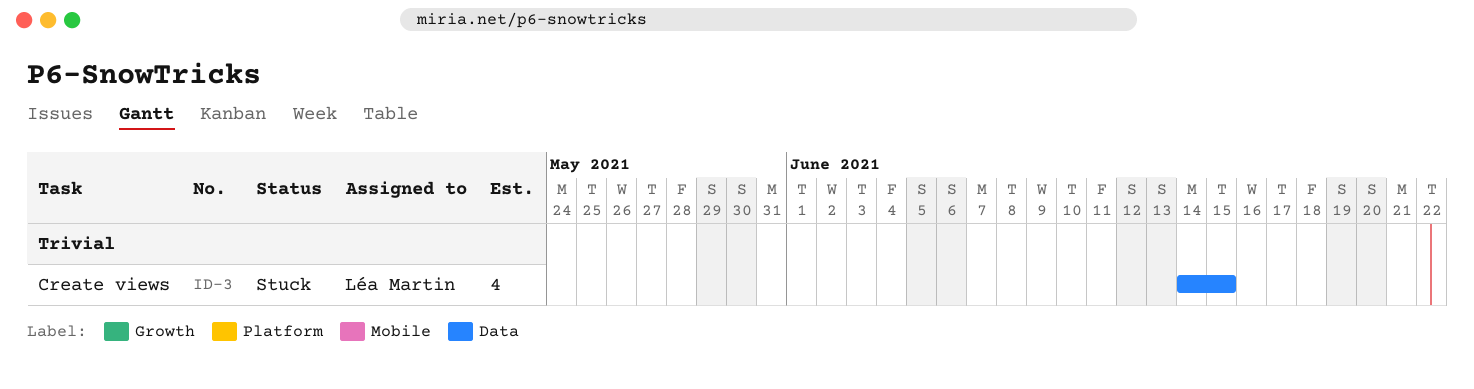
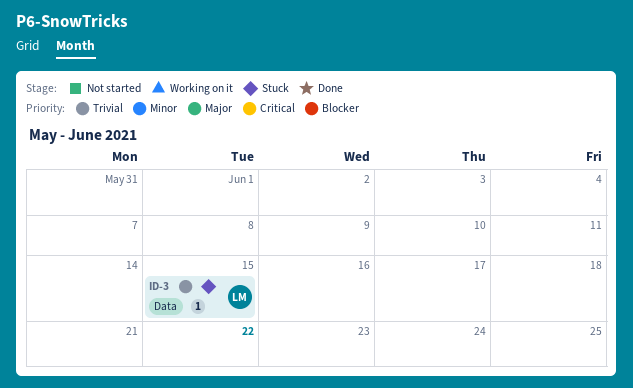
ID-3, estimate: 4 -> 1

